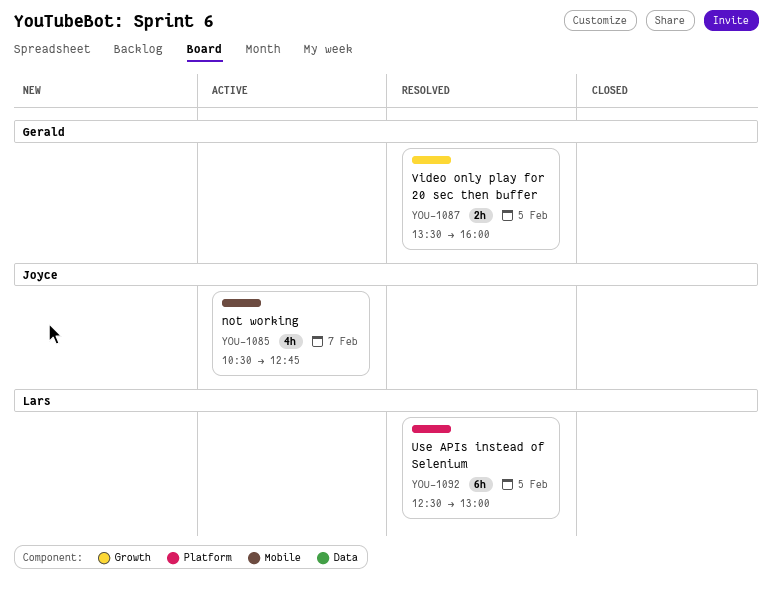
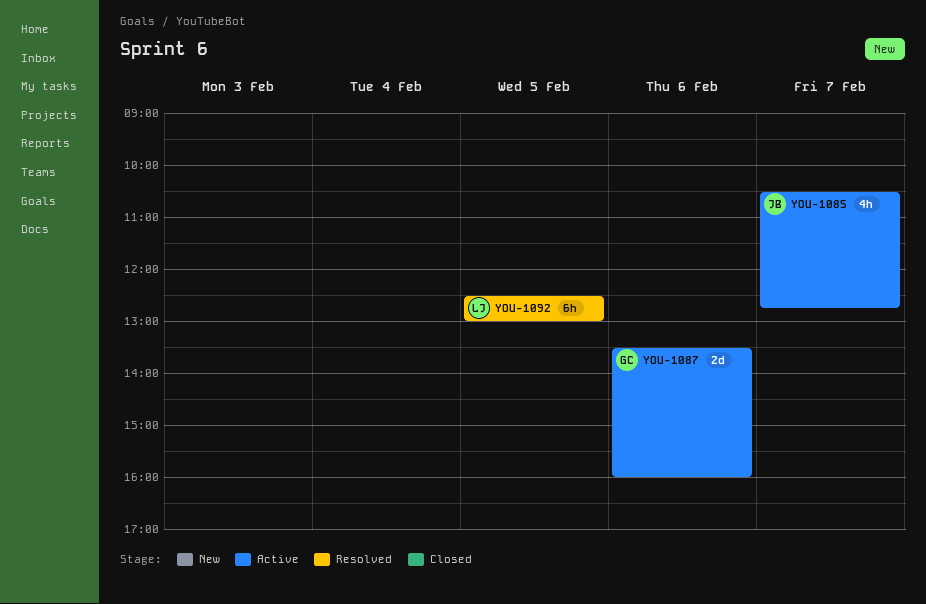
YOU-1087, status: Resolved -> Active
YOU-1087, estimate: 2h -> 2d
YOU-1087, day: Feb 5 -> Feb 6

